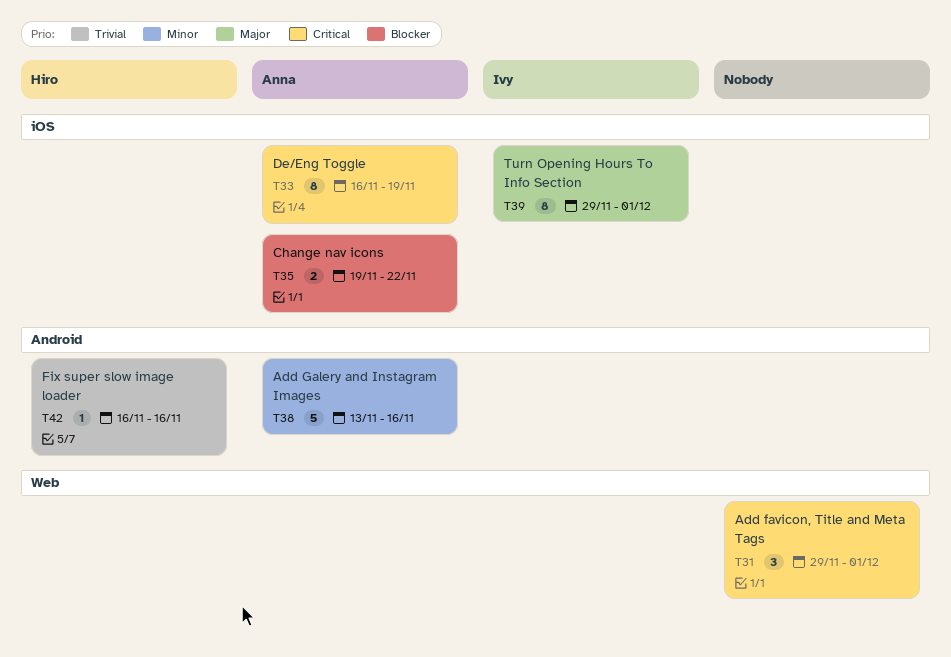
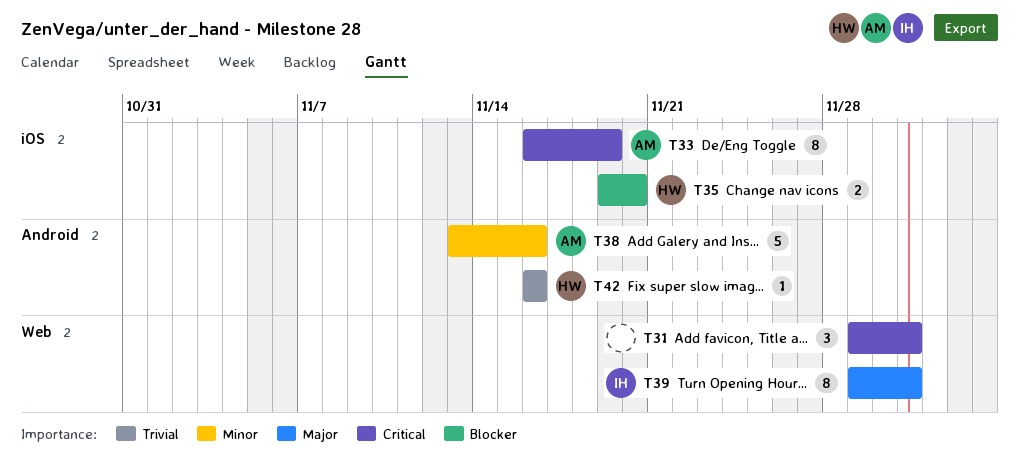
T35, owner: Anna -> Hiro
T35, due: Nov 22 -> Nov 20
T39, label: iOS -> Web

